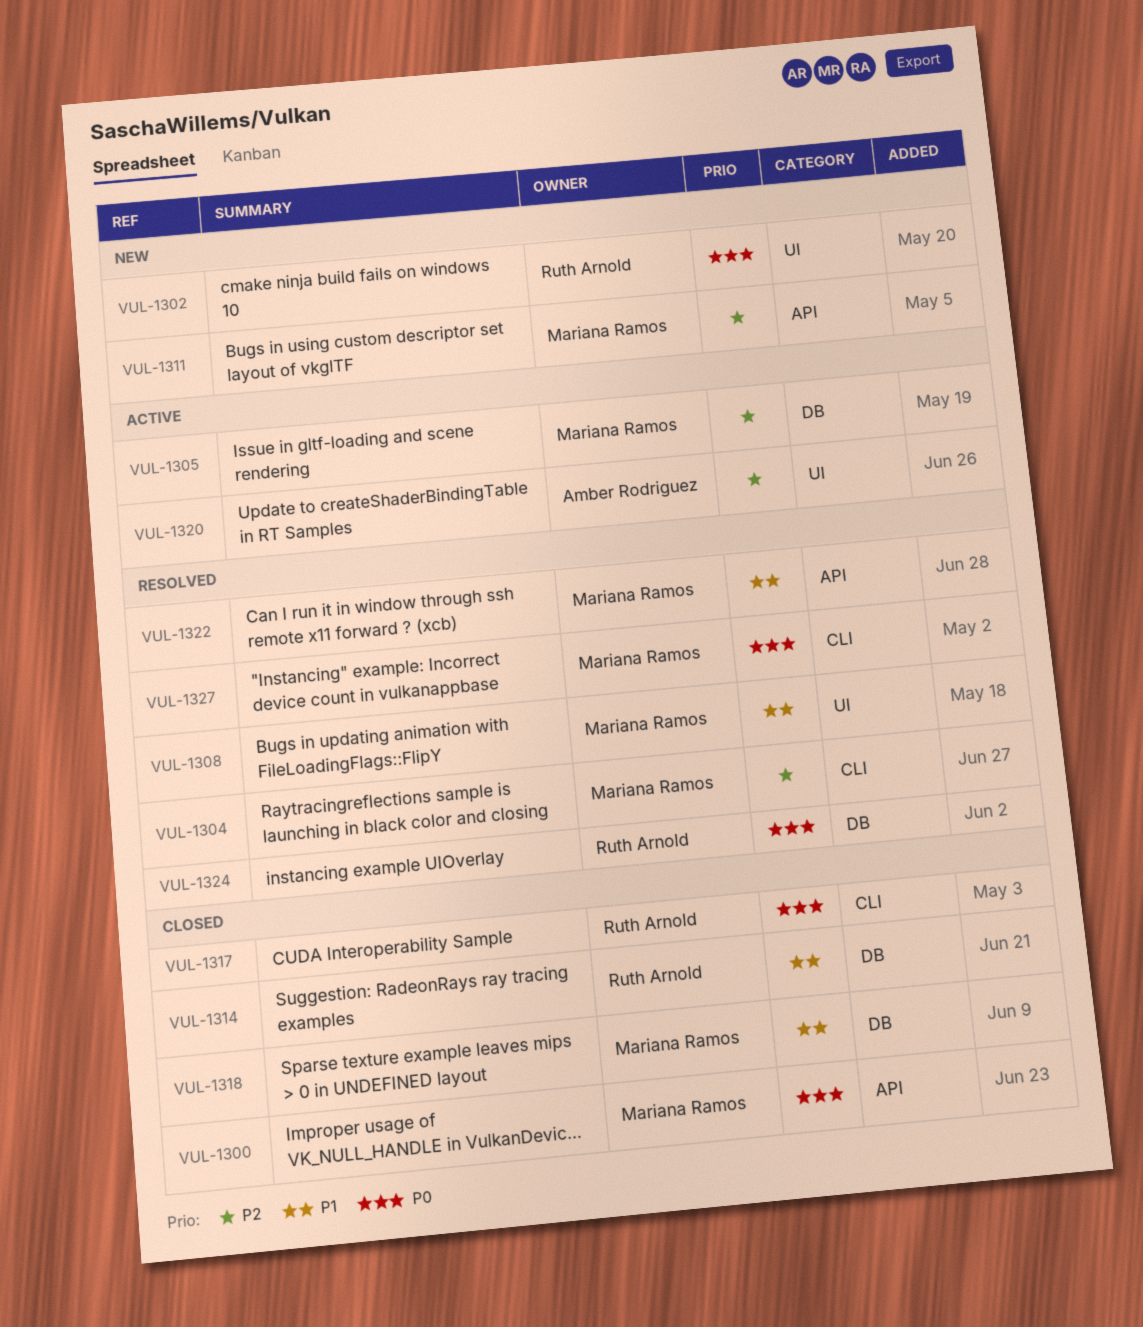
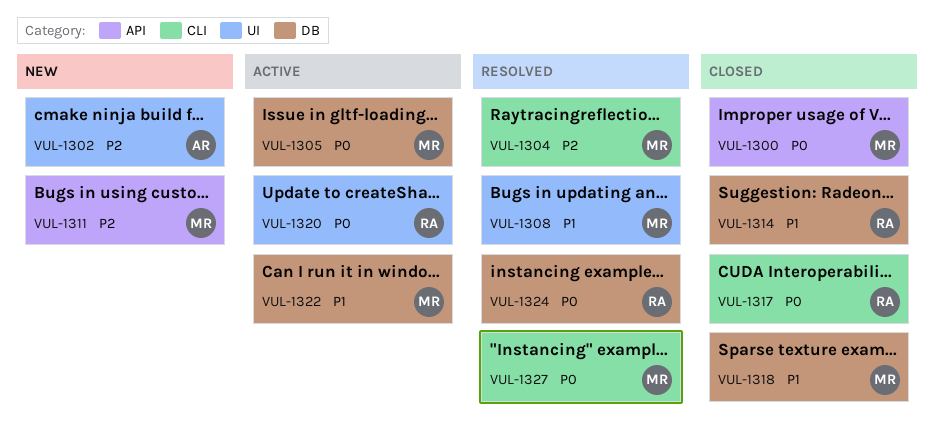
VUL-1302, owner: Ruth Arnold -> Amber Rodriguez
VUL-1302, priority: P0 -> P2
VUL-1305, priority: P2 -> P0
VUL-1320, owner: Amber Rodriguez -> Ruth Arnold
VUL-1320, priority: P2 -> P0
VUL-1322, status: Resolved -> Active
VUL-1322, label: API -> DB

